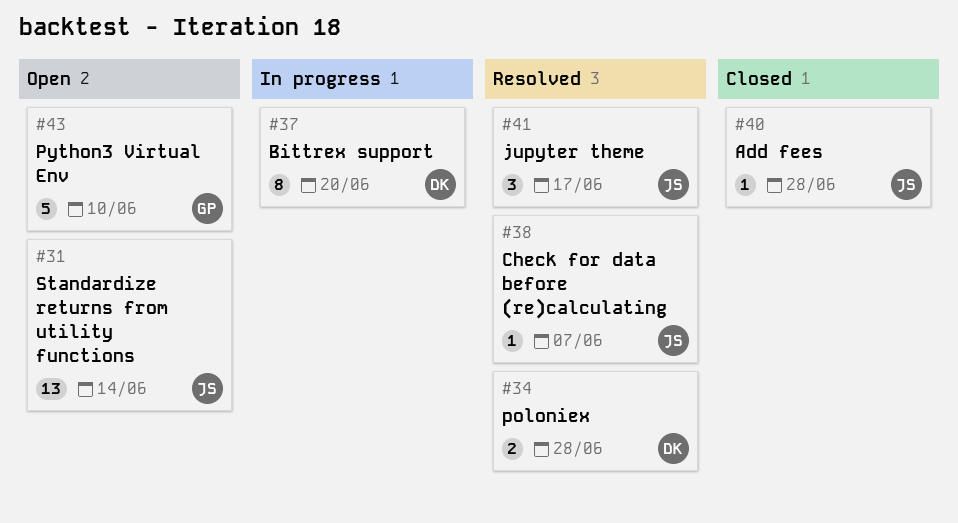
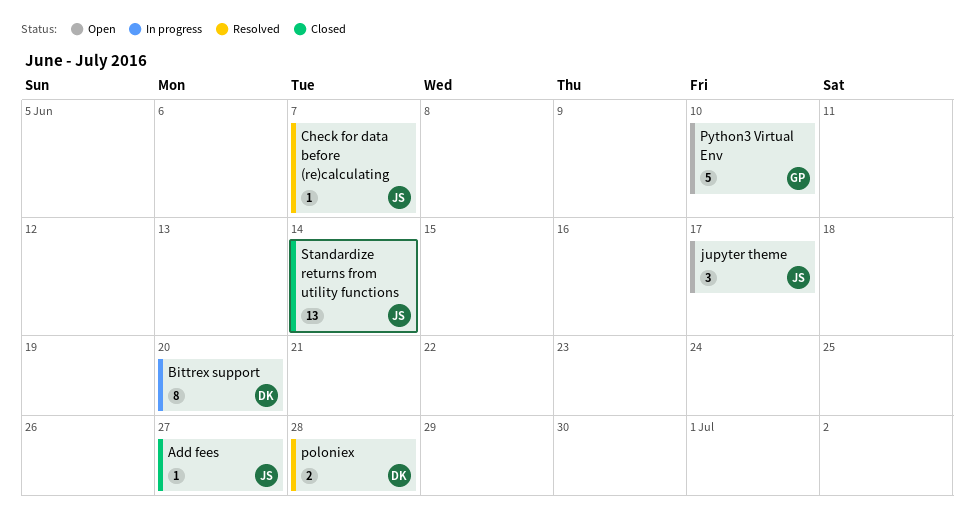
Add fees, due: Jun 28 -> Jun 27
jupyter theme, status: Resolved -> Open
Standardize returns from utility functions, status: Open -> Closed

